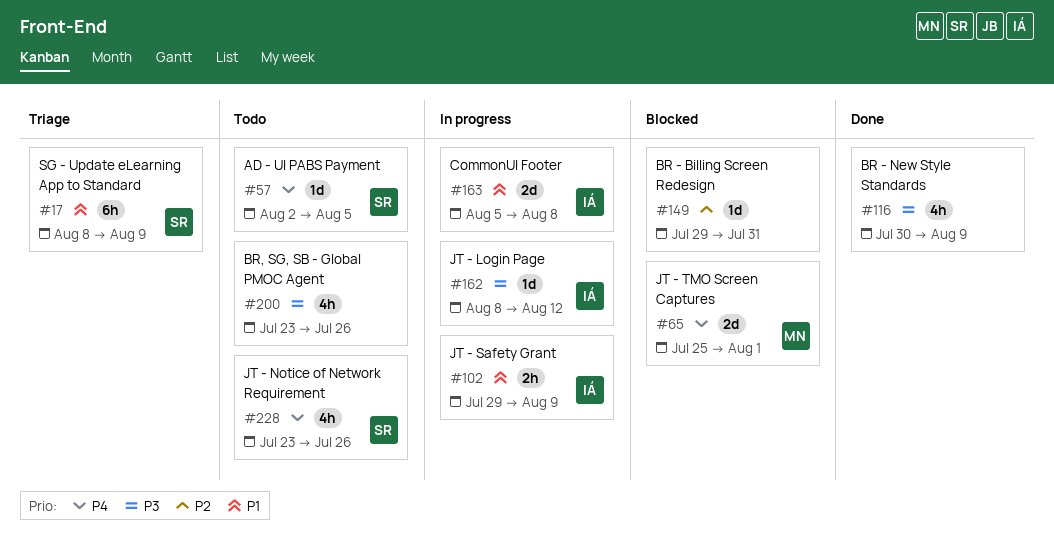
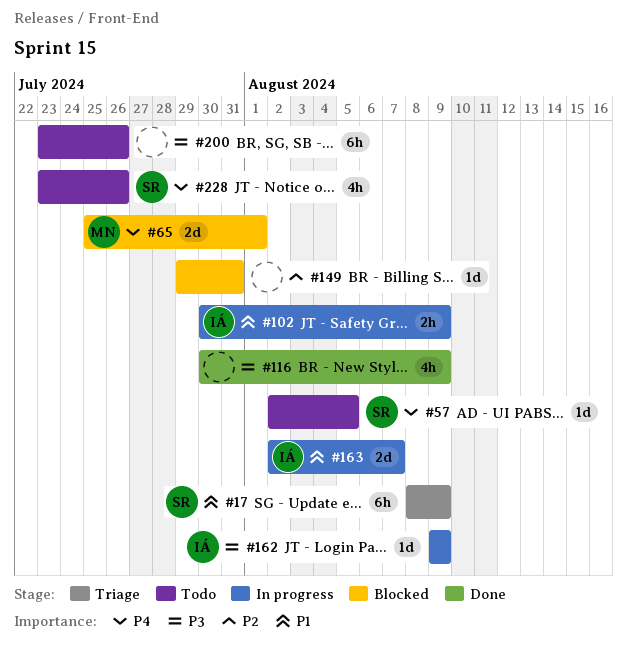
#102, start: Jul 29 -> Jul 30
#162, start: Aug 8 -> Aug 9
#162, due: Aug 12 -> Aug 9
#163, start: Aug 5 -> Aug 2
#163, due: Aug 8 -> Aug 7
#200, estimate: 4h -> 6h

